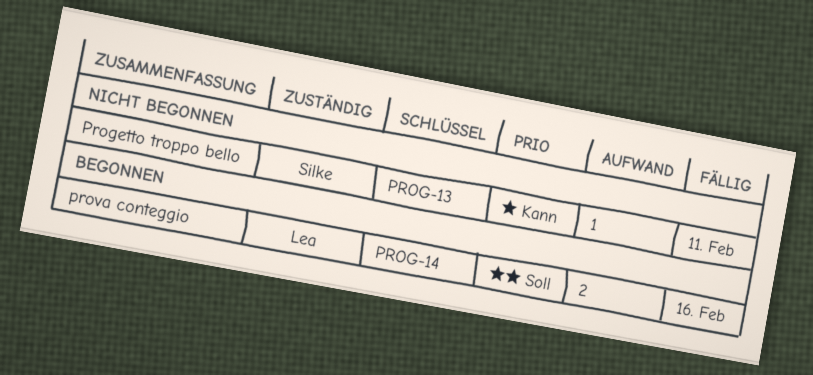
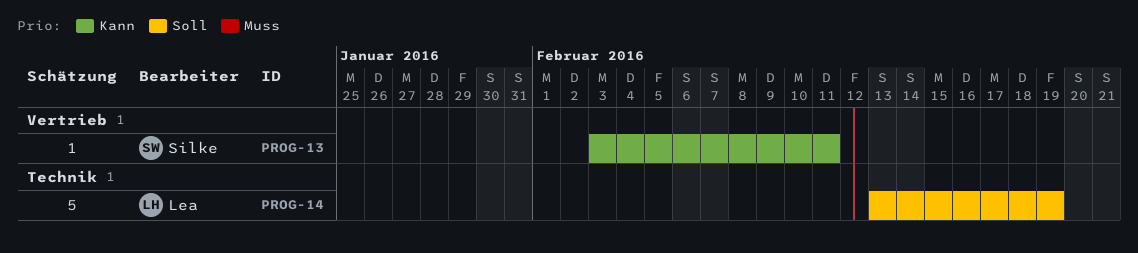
PROG-14, estimate: 2 -> 5
PROG-14, due: Feb 16 -> Feb 19

